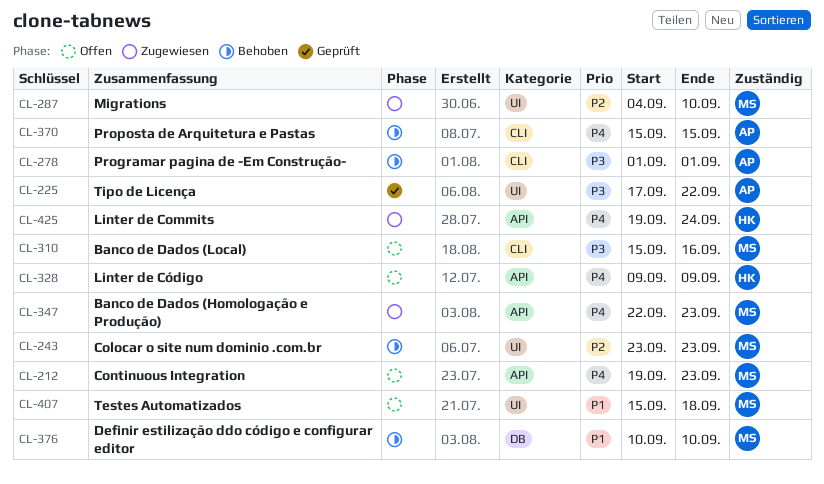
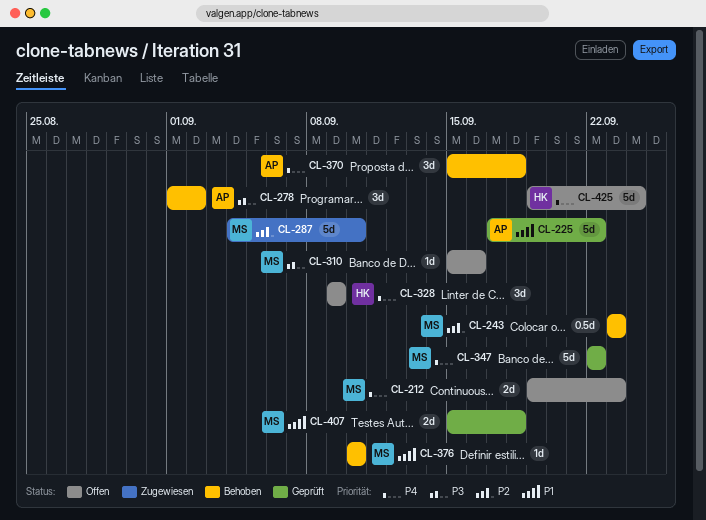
CL-225, priority: P3 -> P1
CL-278, due: Sep 1 -> Sep 2
CL-347, status: Zugewiesen -> Geprüft
CL-347, due: Sep 23 -> Sep 22
CL-370, due: Sep 15 -> Sep 18
CL-407, status: Offen -> Geprüft
CL-425, status: Zugewiesen -> Offen

